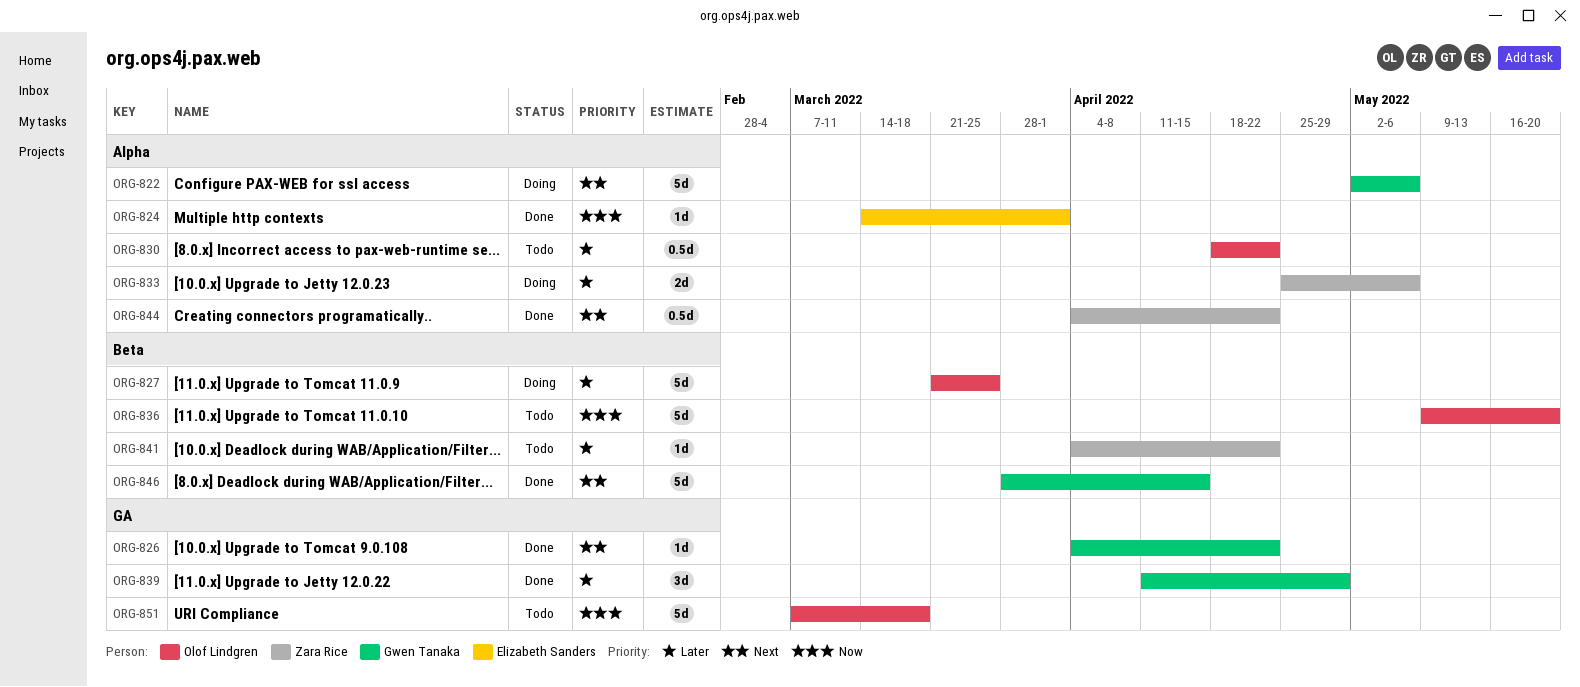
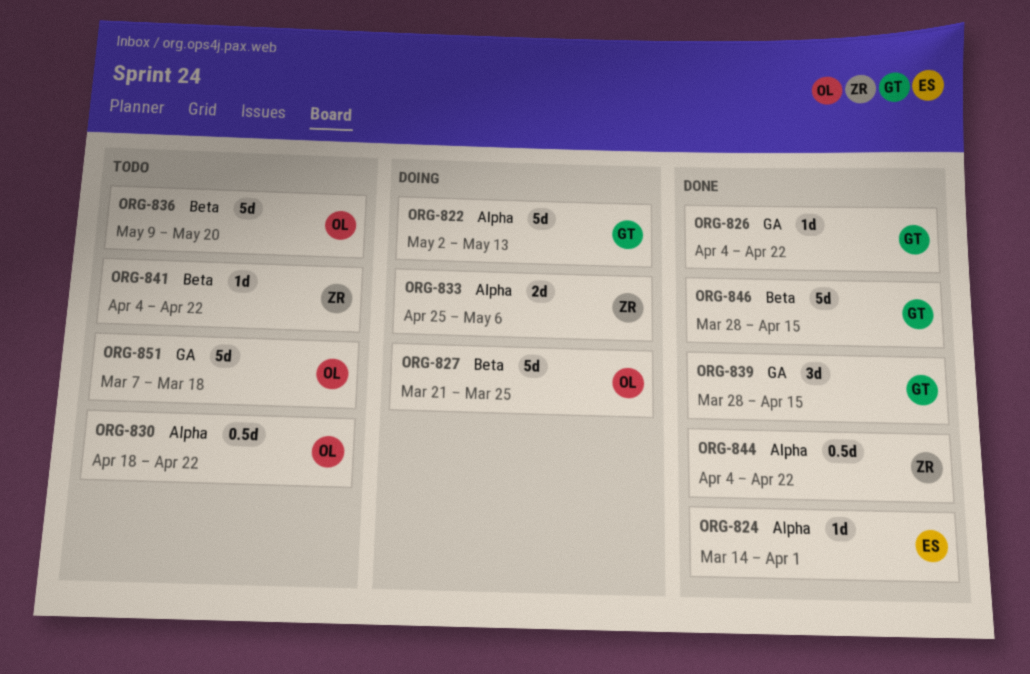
ORG-822, due: May 6 -> May 13
ORG-839, start: Apr 11 -> Mar 28
ORG-839, due: Apr 29 -> Apr 15

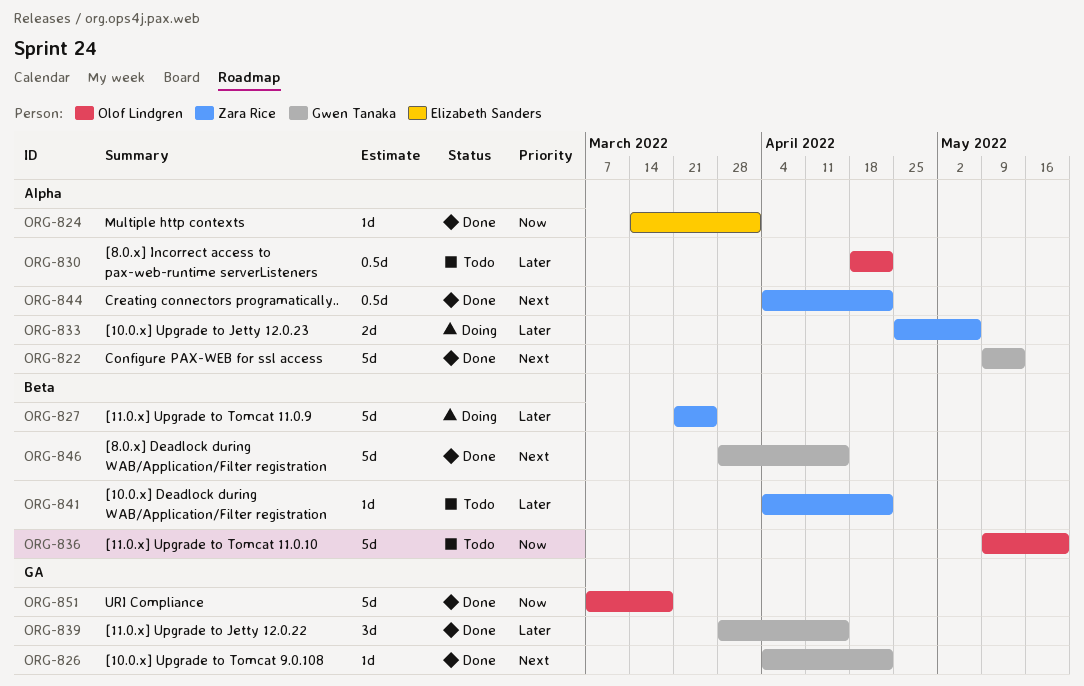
ORG-822, status: Doing -> Done
ORG-822, start: May 2 -> May 9
ORG-827, owner: Olof Lindgren -> Zara Rice
ORG-851, status: Todo -> Done

